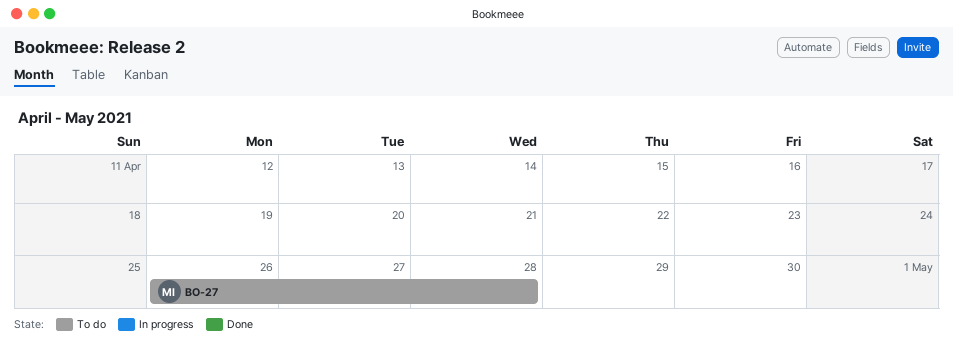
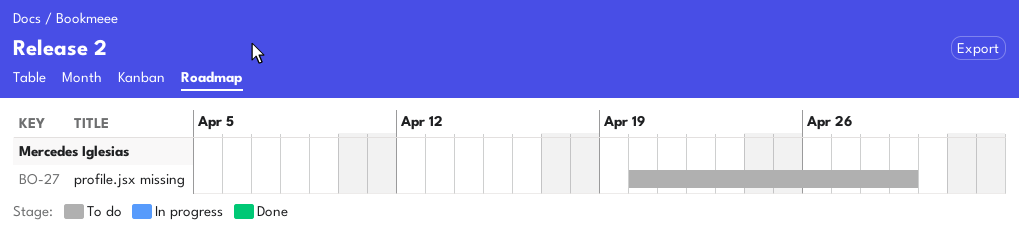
BO-27, start: Apr 26 -> Apr 20
BO-27, due: Apr 28 -> Apr 29

